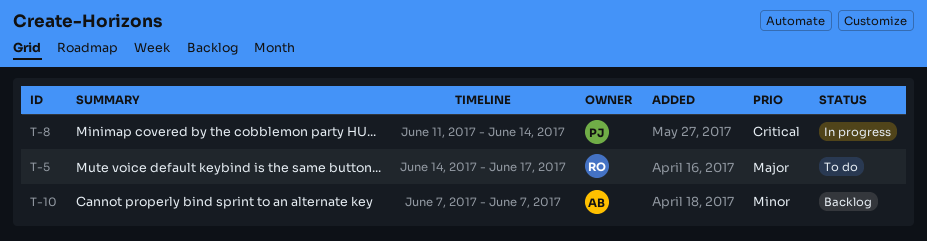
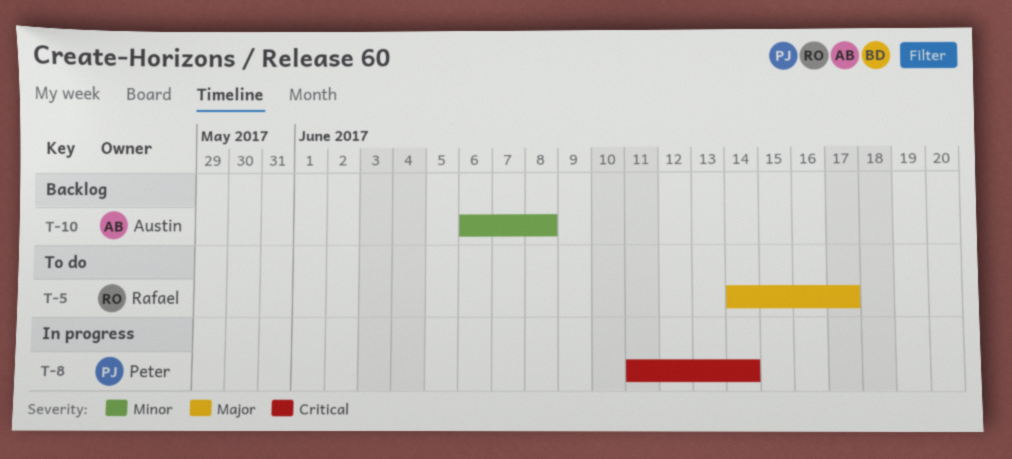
T-10, start: Jun 7 -> Jun 6
T-10, due: Jun 7 -> Jun 8

